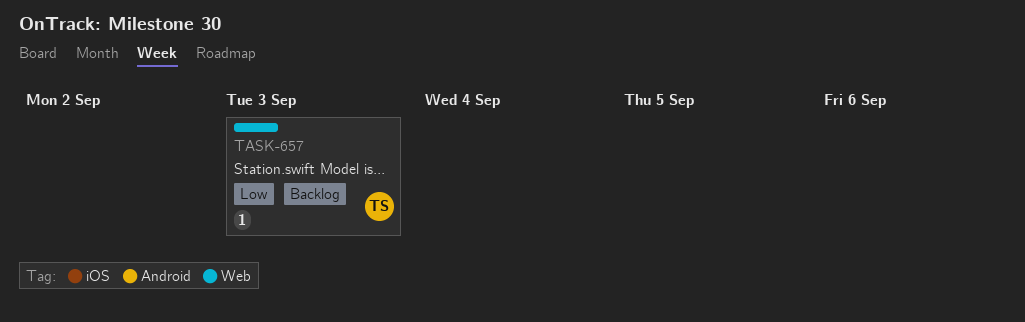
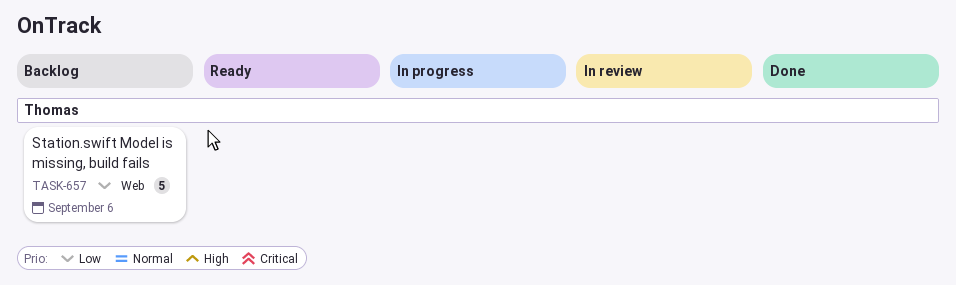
TASK-657, estimate: 1 -> 5
TASK-657, due: Sep 3 -> Sep 6

